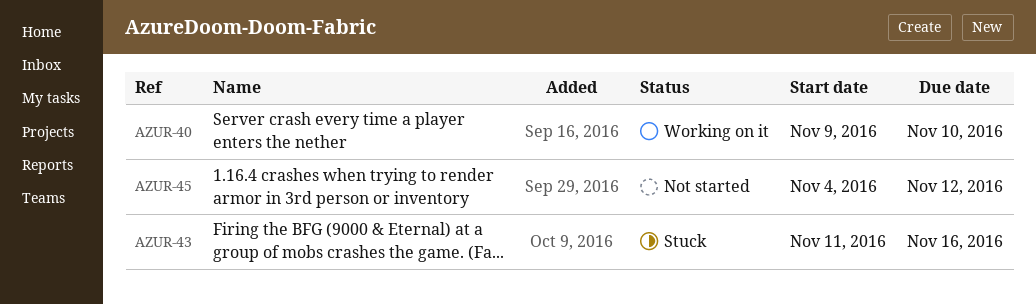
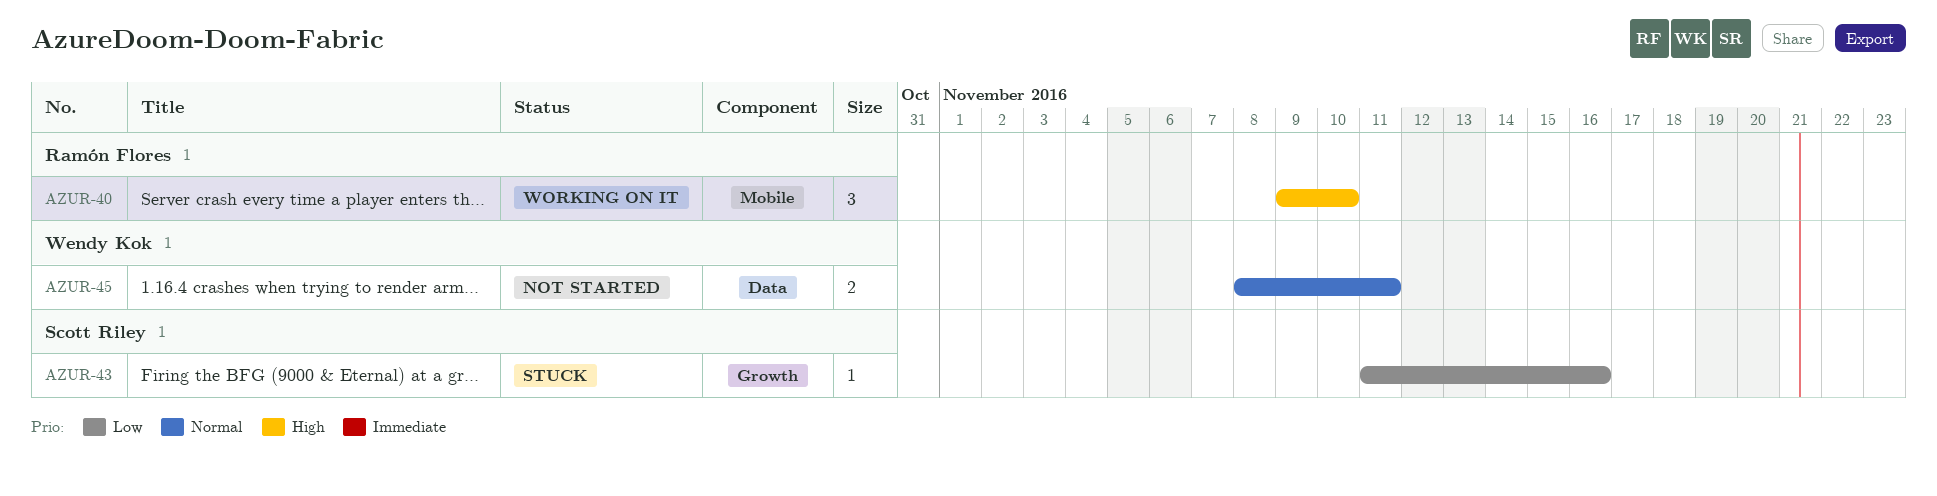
AZUR-45, start: Nov 4 -> Nov 8
AZUR-45, due: Nov 12 -> Nov 11

